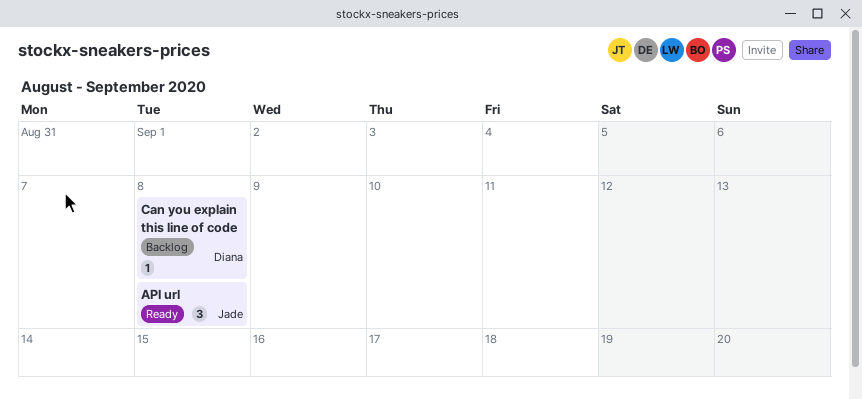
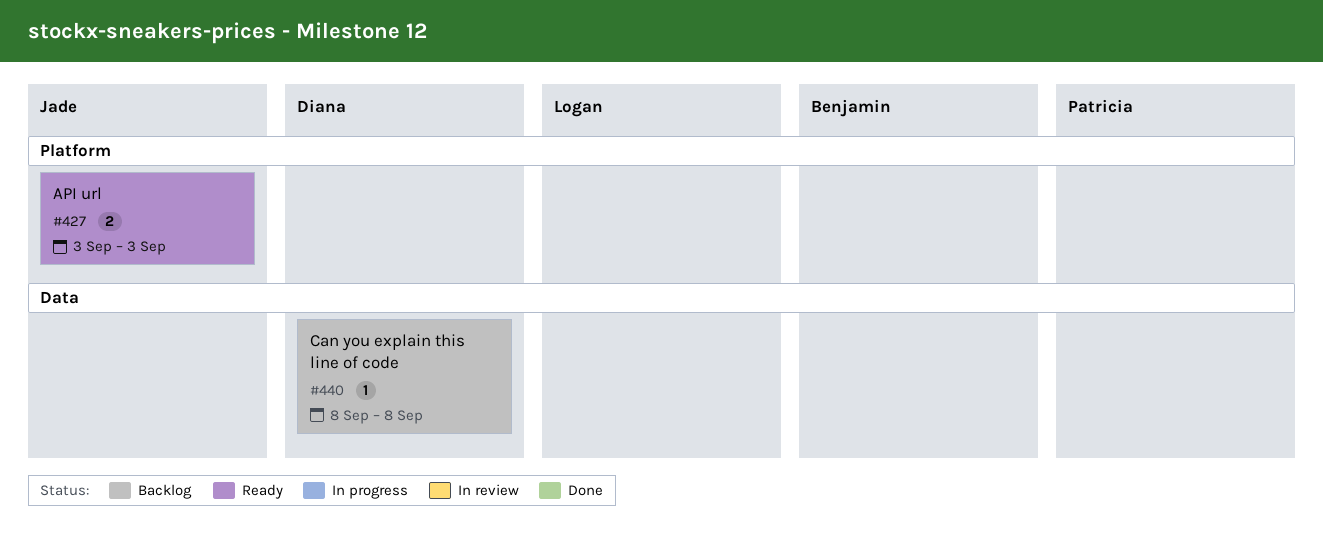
API url, estimate: 3 -> 2
API url, due: Sep 8 -> Sep 3

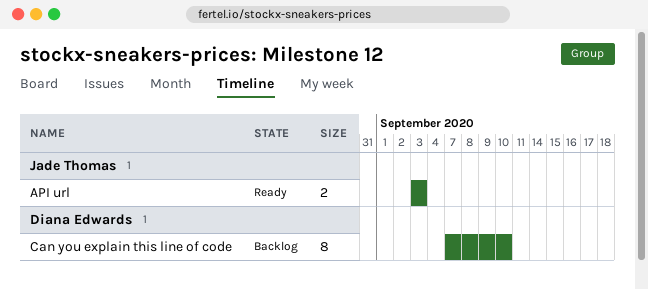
Can you explain this line of code, estimate: 1 -> 8
Can you explain this line of code, start: Sep 8 -> Sep 7
Can you explain this line of code, due: Sep 8 -> Sep 10

